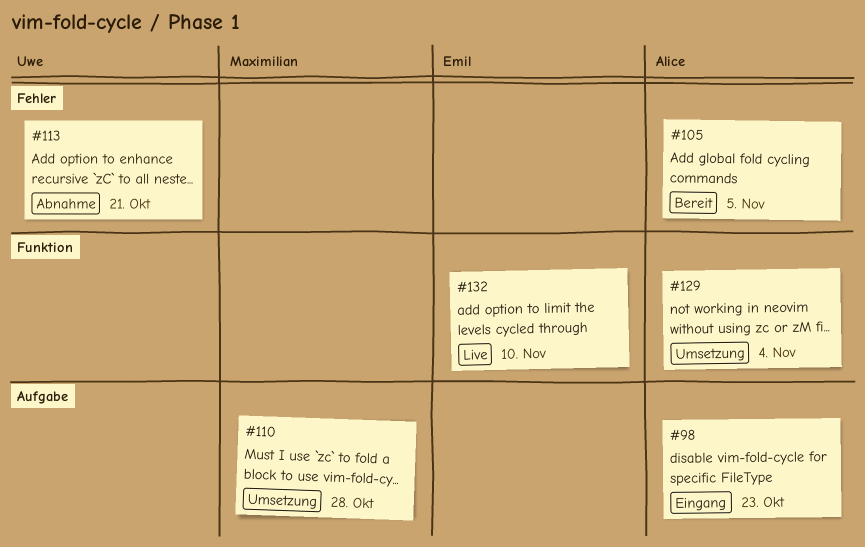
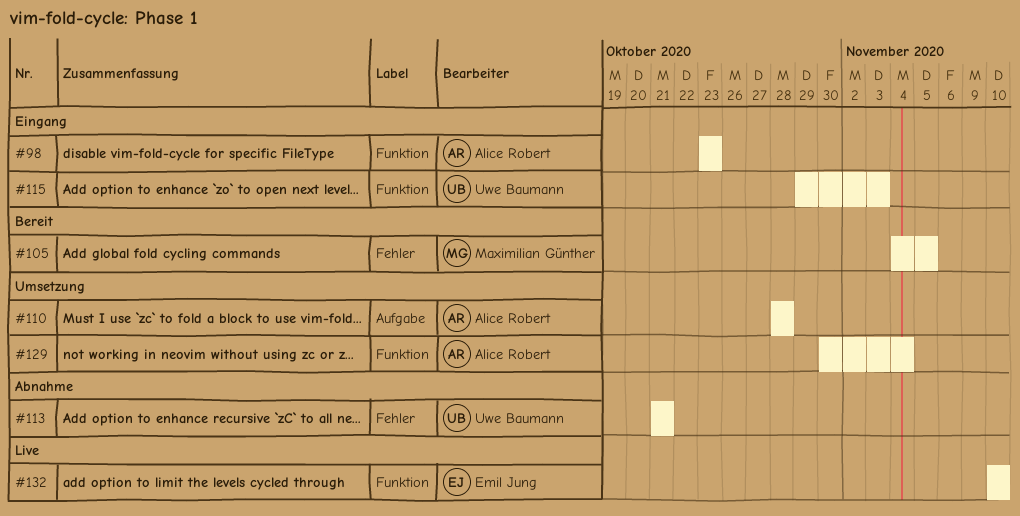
#98, label: Aufgabe -> Funktion
#105, owner: Alice Robert -> Maximilian Günther
#110, owner: Maximilian Günther -> Alice Robert
#115: none -> present

